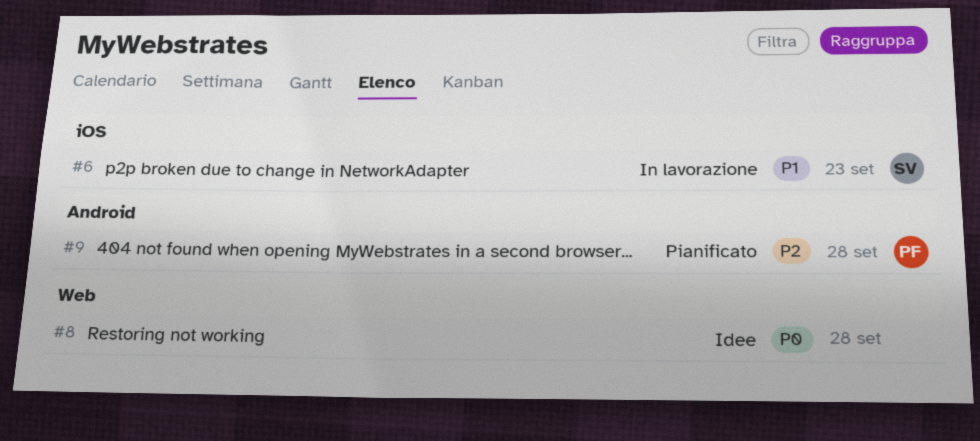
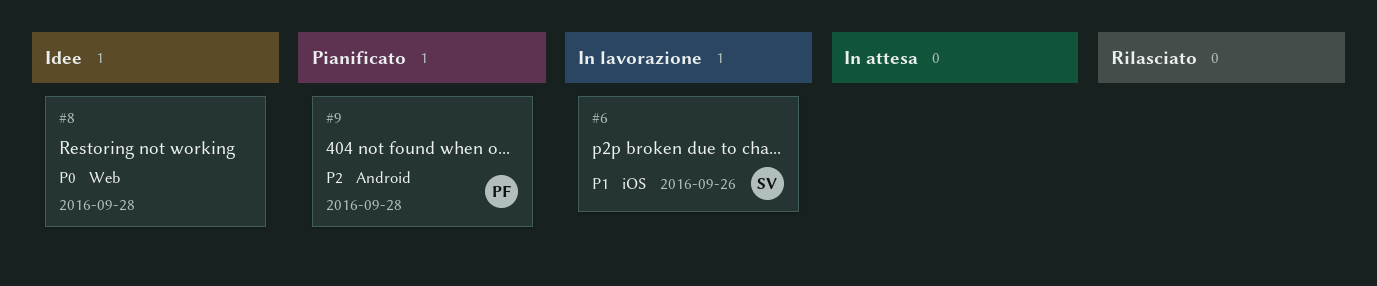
#6, due: Sep 23 -> Sep 26

